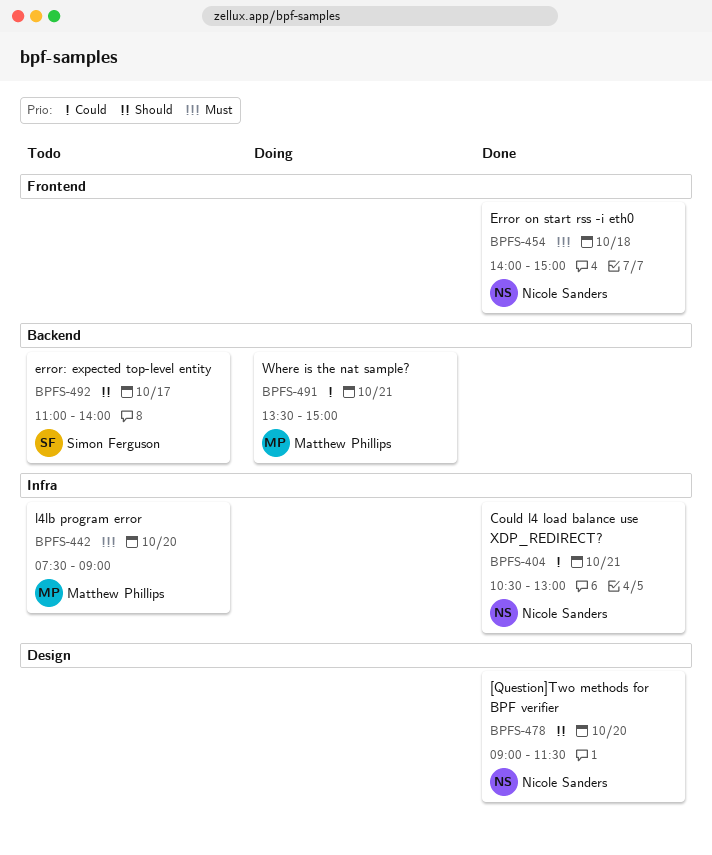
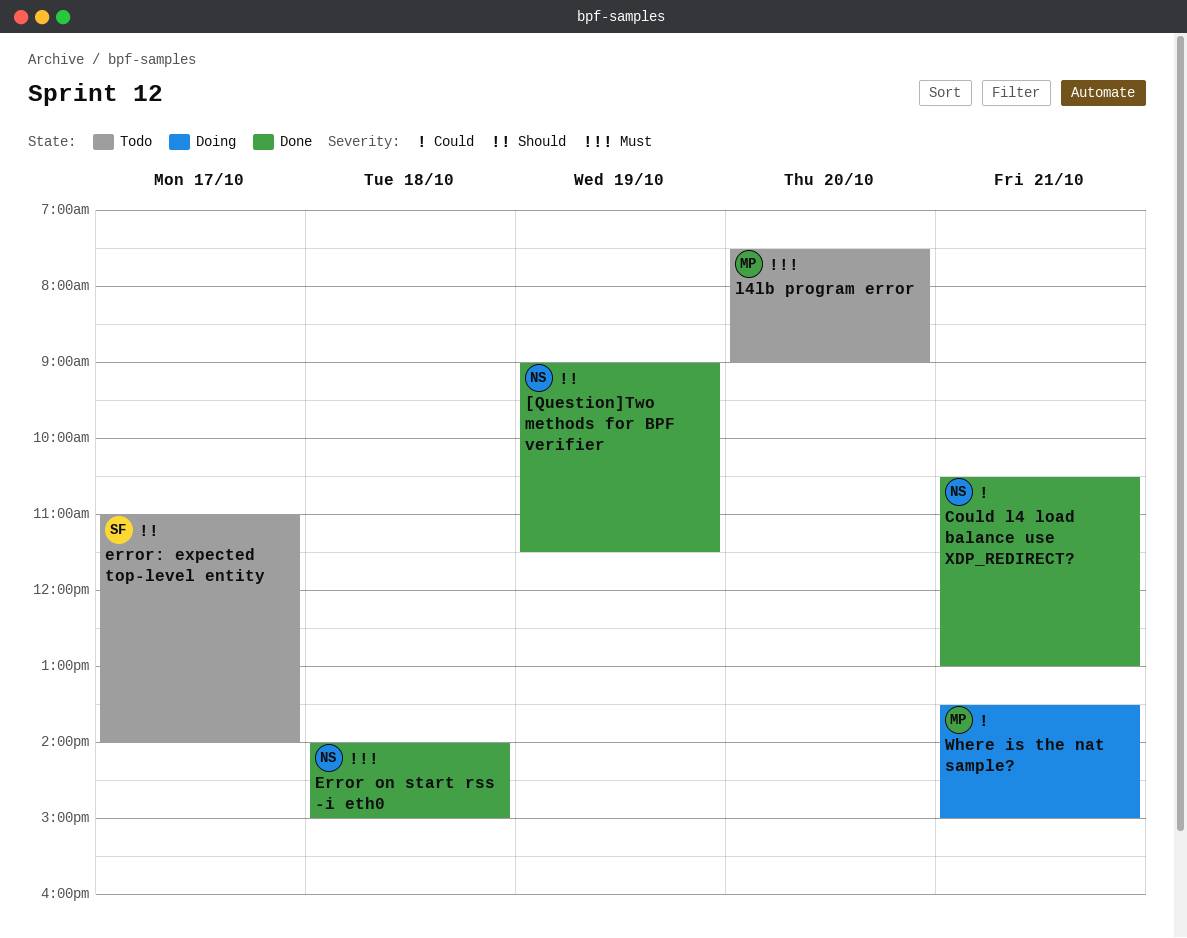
[Question]Two methods for BPF verifier, day: Oct 20 -> Oct 19

